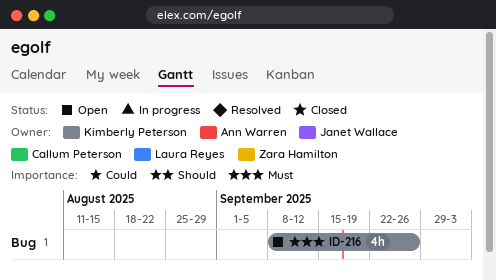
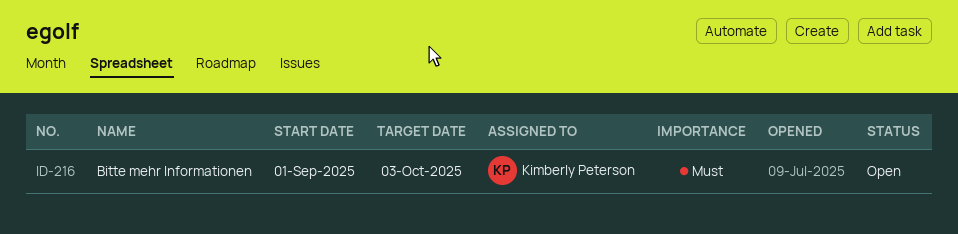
ID-216, start: Sep 8 -> Sep 1
ID-216, due: Sep 26 -> Oct 3

